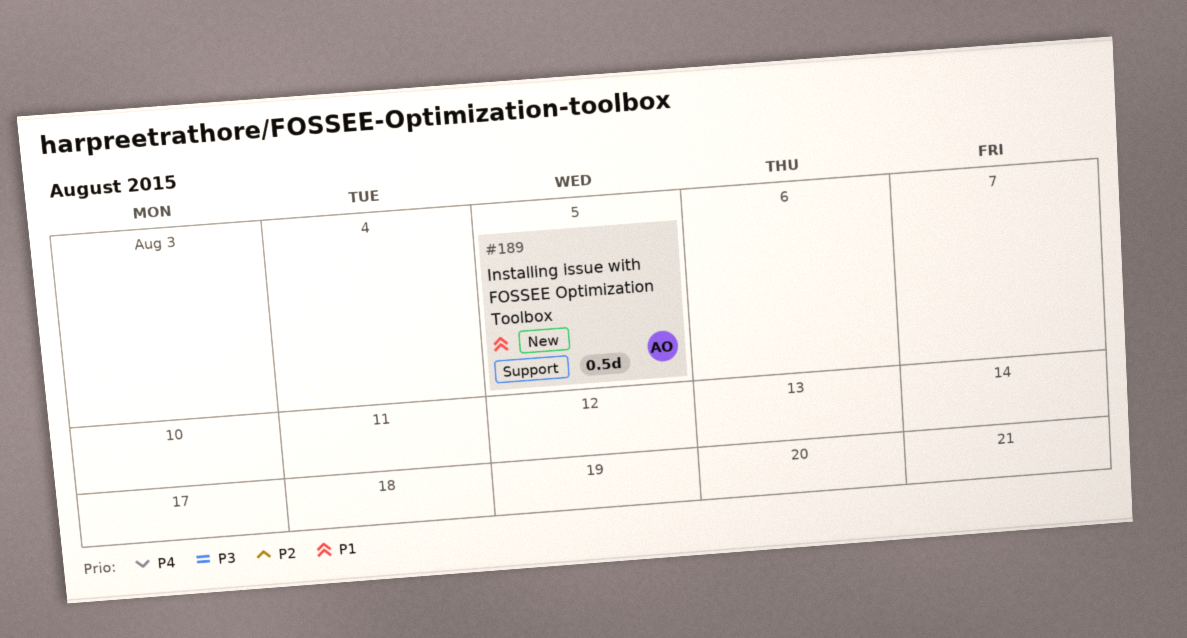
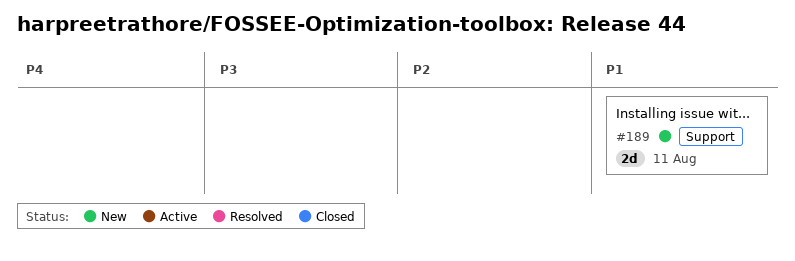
#189, estimate: 0.5d -> 2d
#189, due: Aug 5 -> Aug 11

